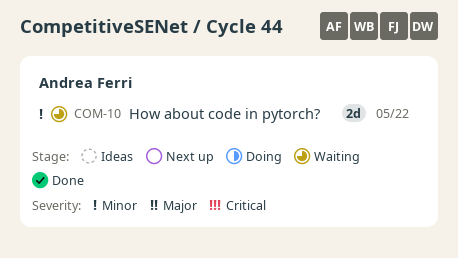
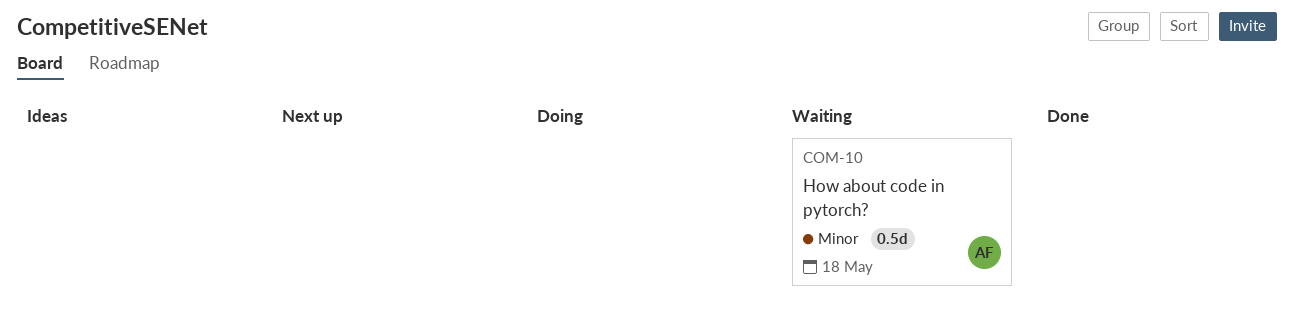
COM-10, estimate: 2d -> 0.5d
COM-10, due: May 22 -> May 18

